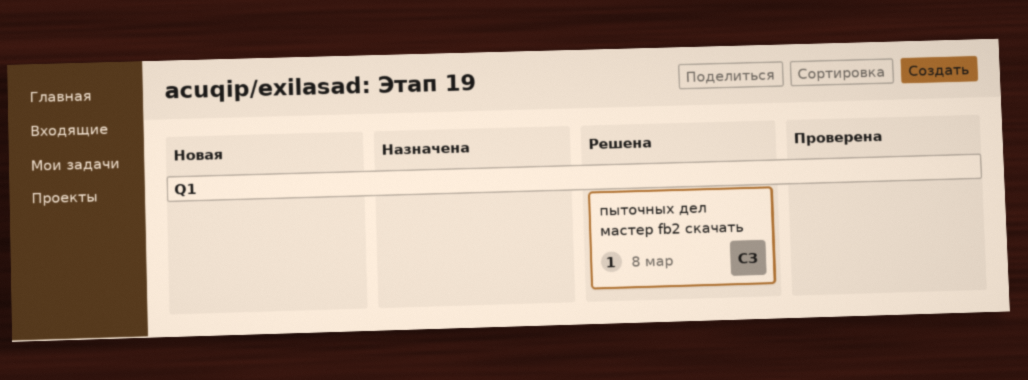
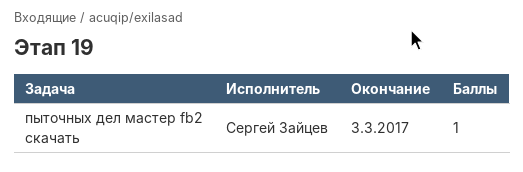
пыточных дел мастер fb2 скачать, due: Mar 8 -> Mar 3

